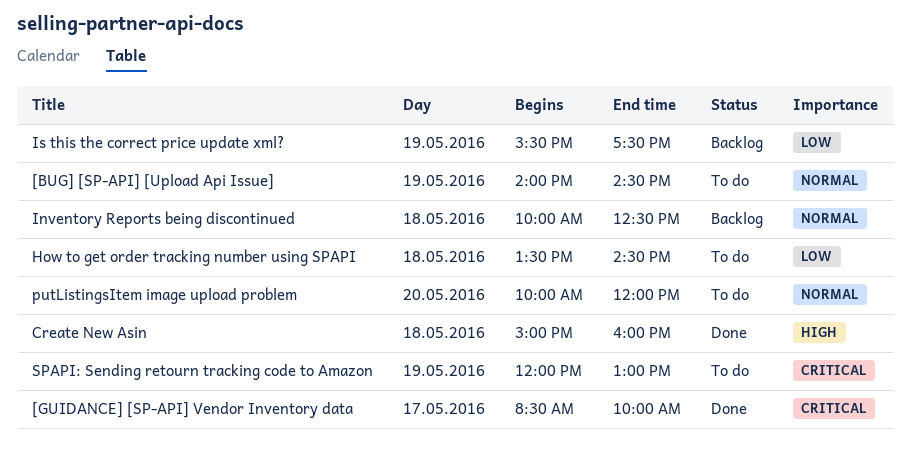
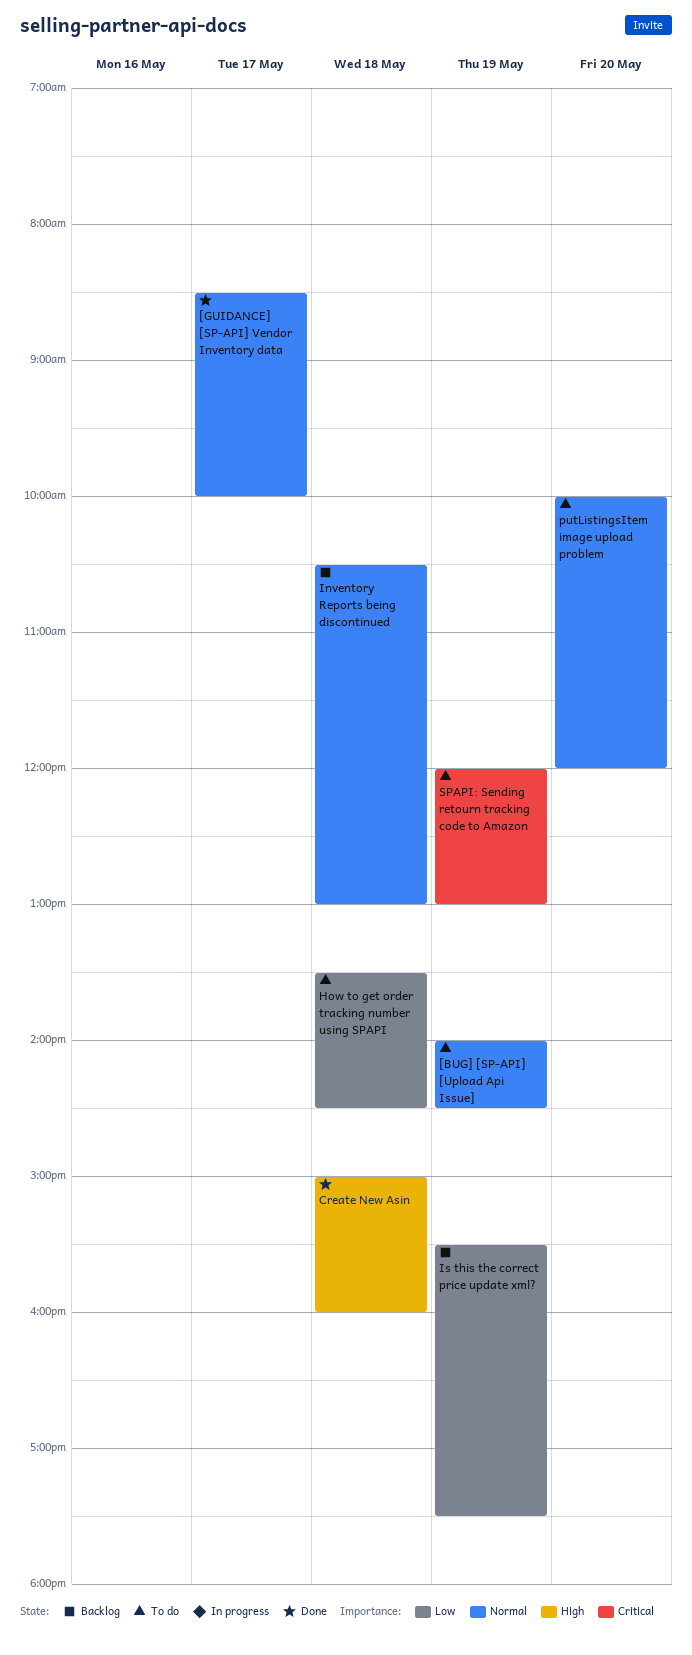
[GUIDANCE] [SP-API] Vendor Inventory data, priority: Critical -> Normal
Inventory Reports being discontinued, begins: 10:00 -> 10:30
Inventory Reports being discontinued, ends: 12:30 -> 13:00

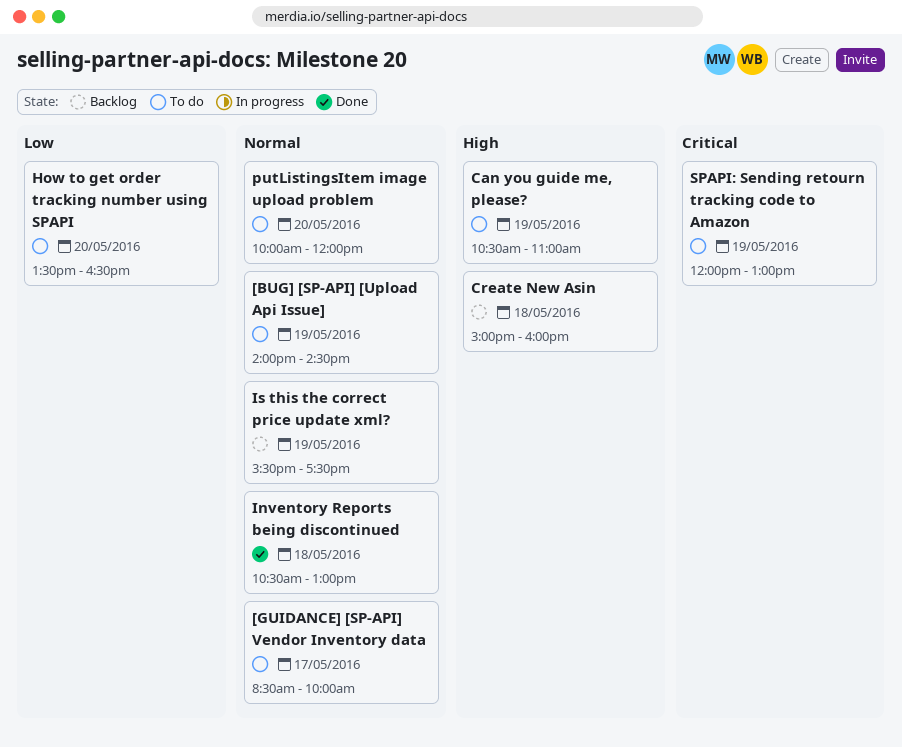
[GUIDANCE] [SP-API] Vendor Inventory data, status: Done -> To do
Can you guide me, please?: none -> present
Create New Asin, status: Done -> Backlog
How to get order tracking number using SPAPI, day: May 18 -> May 20
How to get order tracking number using SPAPI, ends: 14:30 -> 16:30
Inventory Reports being discontinued, status: Backlog -> Done
Is this the correct price update xml?, priority: Low -> Normal

